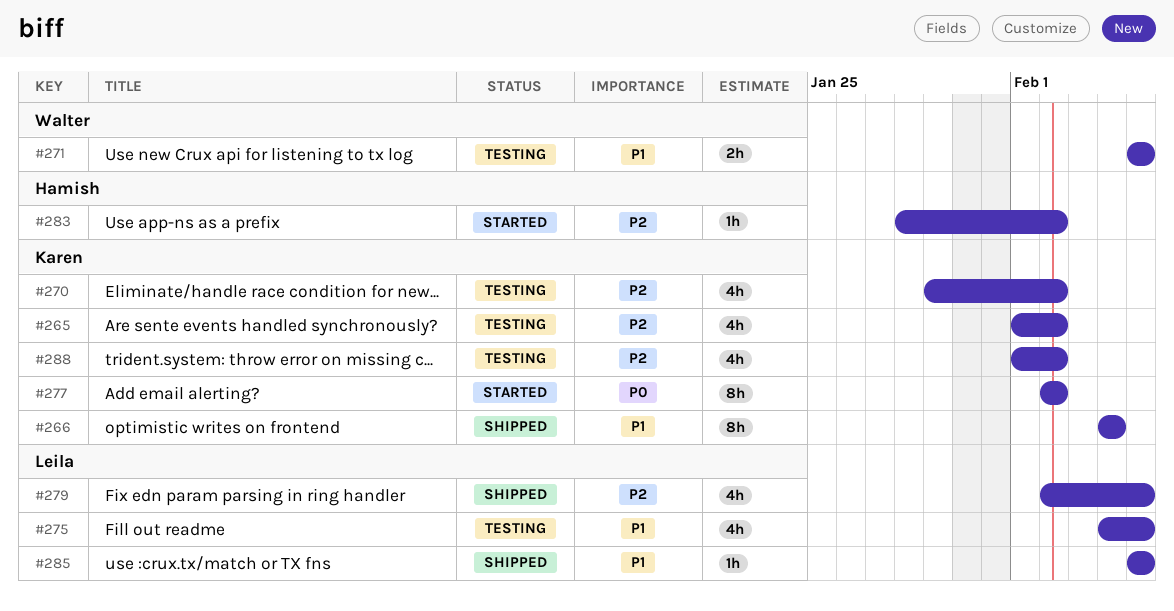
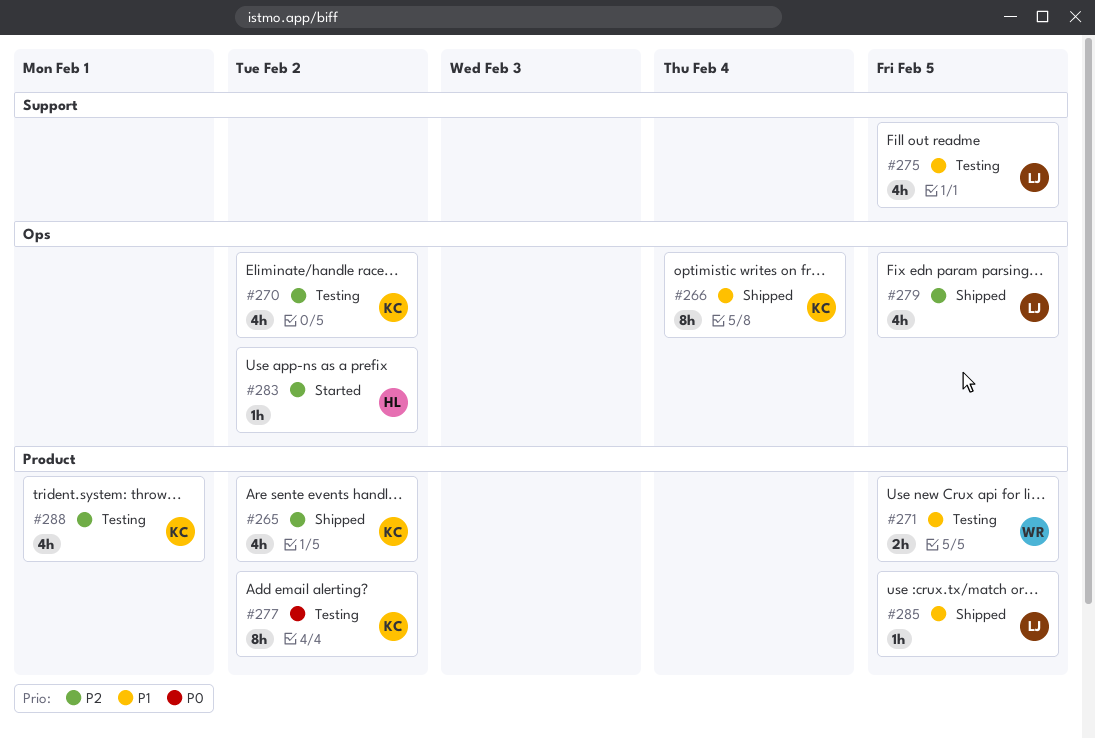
#265, status: Testing -> Shipped
#277, status: Started -> Testing
#288, due: Feb 2 -> Feb 1

